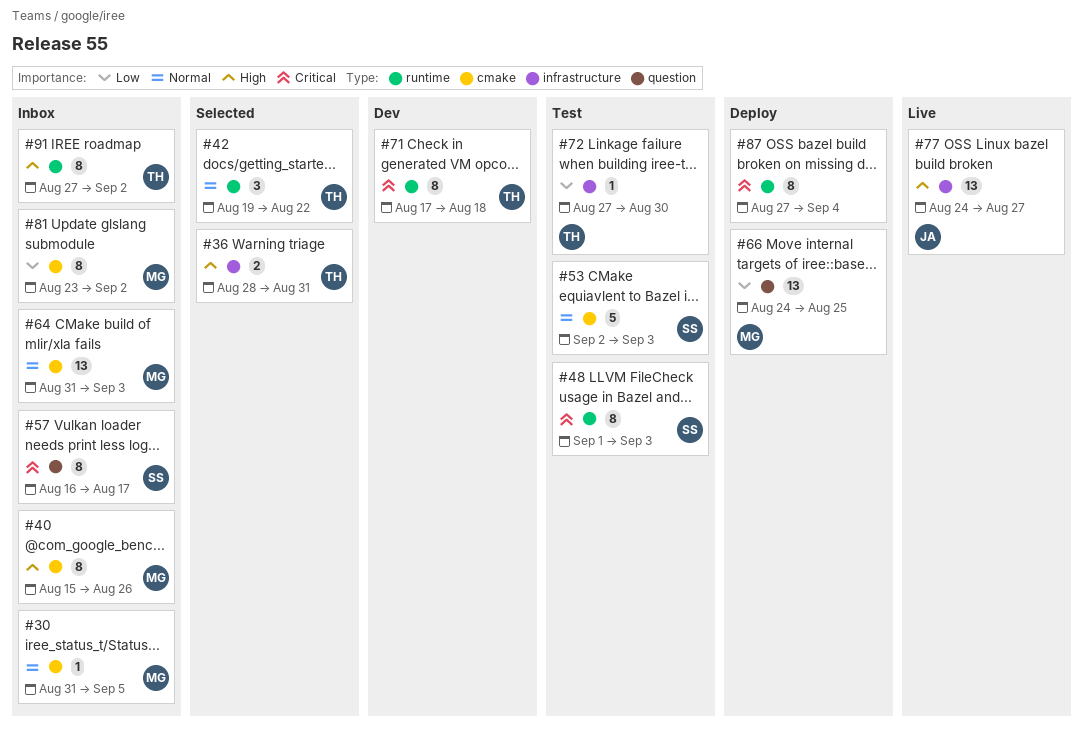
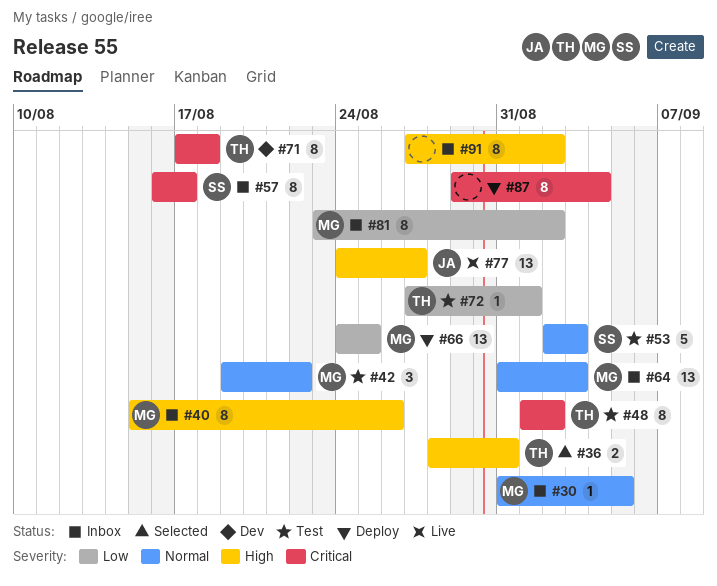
#42, status: Selected -> Test
#42, owner: TH -> MG
#48, owner: SS -> TH
#48, due: Sep 3 -> Sep 2
#72, due: Aug 30 -> Sep 1
#87, start: Aug 27 -> Aug 29
#91, owner: TH -> none

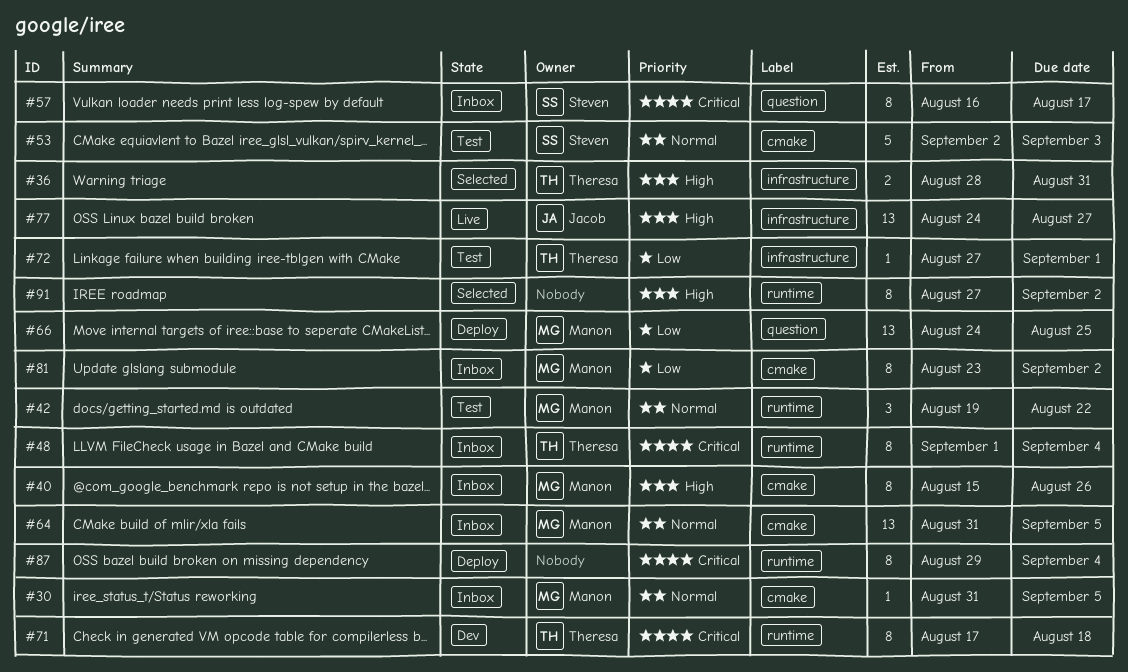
#48, status: Test -> Inbox
#48, due: Sep 2 -> Sep 4
#64, due: Sep 3 -> Sep 5
#91, status: Inbox -> Selected

